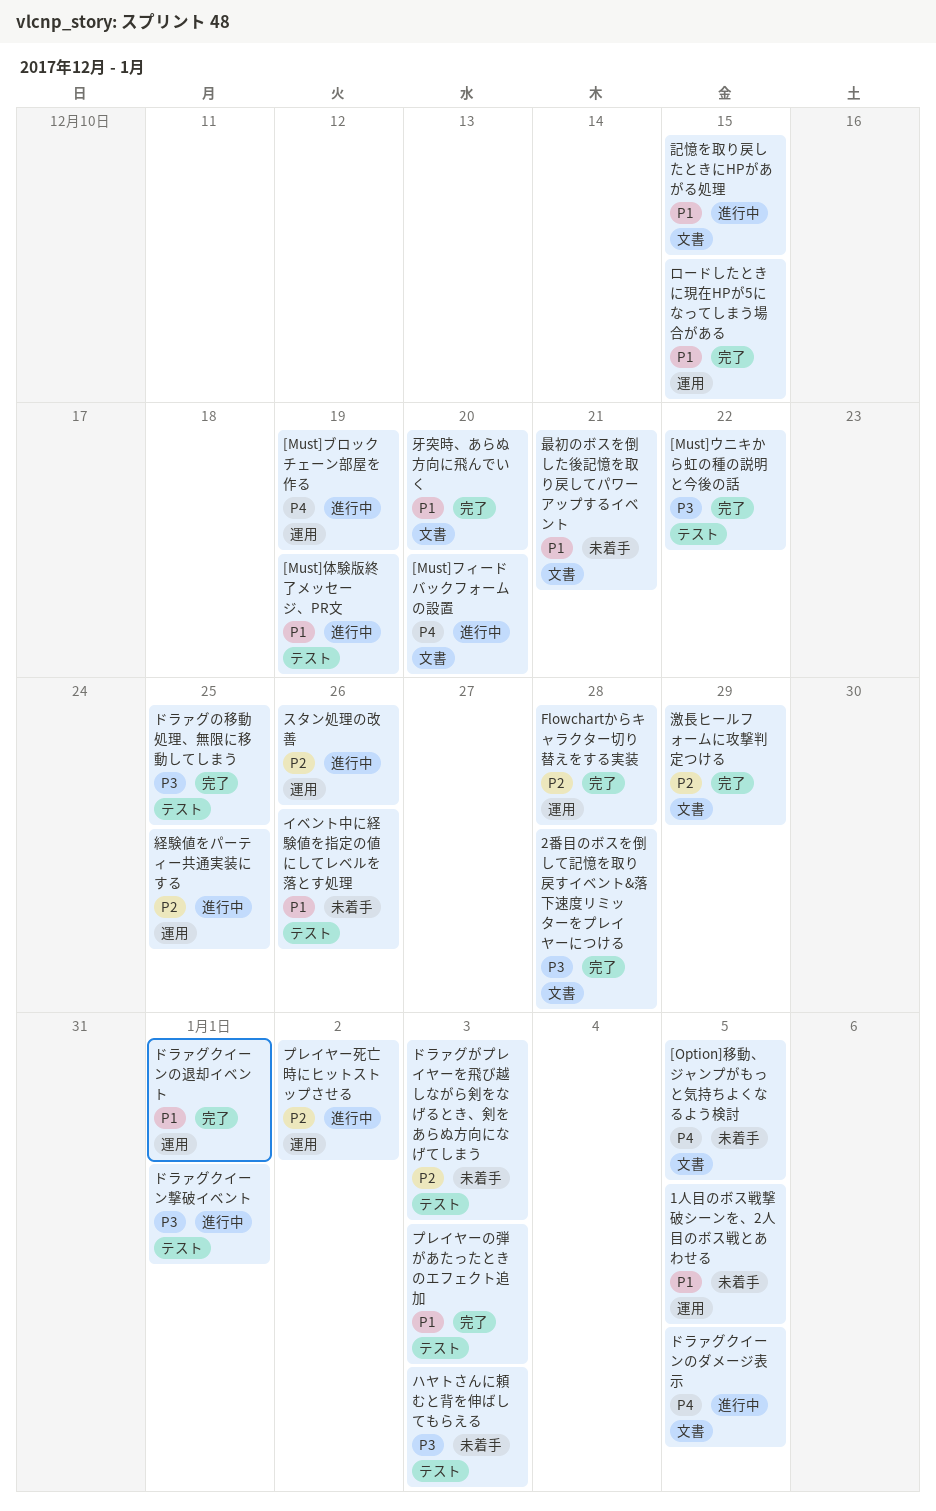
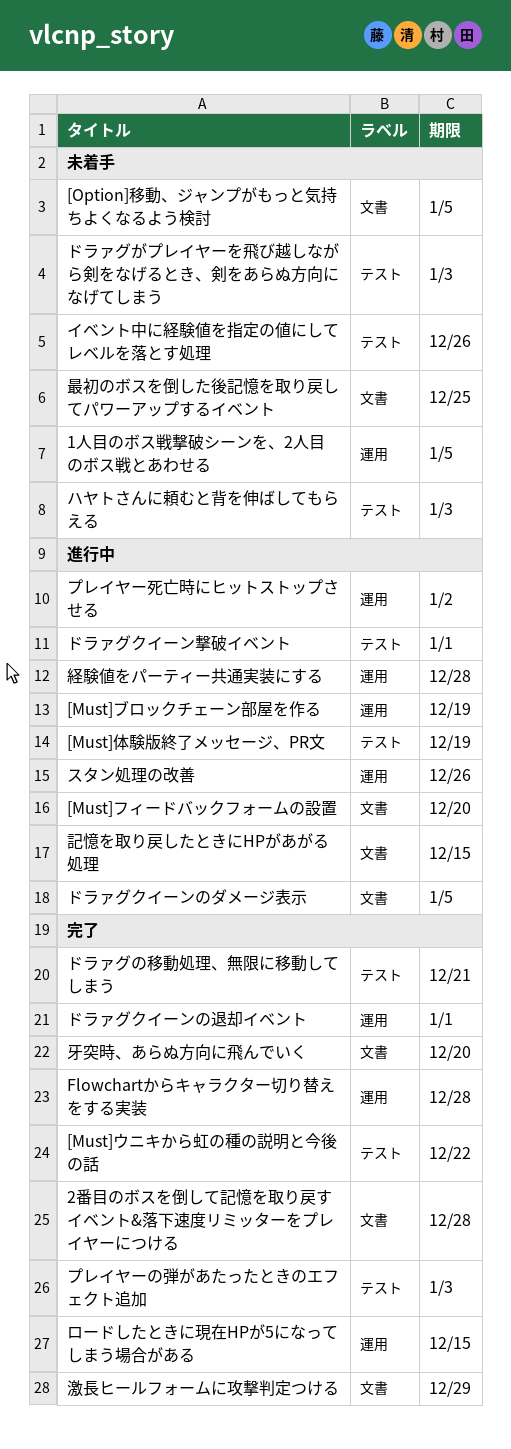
ドラァグの移動処理、無限に移動してしまう, due: Dec 25 -> Dec 21
最初のボスを倒した後記憶を取り戻してパワーアップするイベント, due: Dec 21 -> Dec 25
経験値をパーティー共通実装にする, due: Dec 25 -> Dec 28

